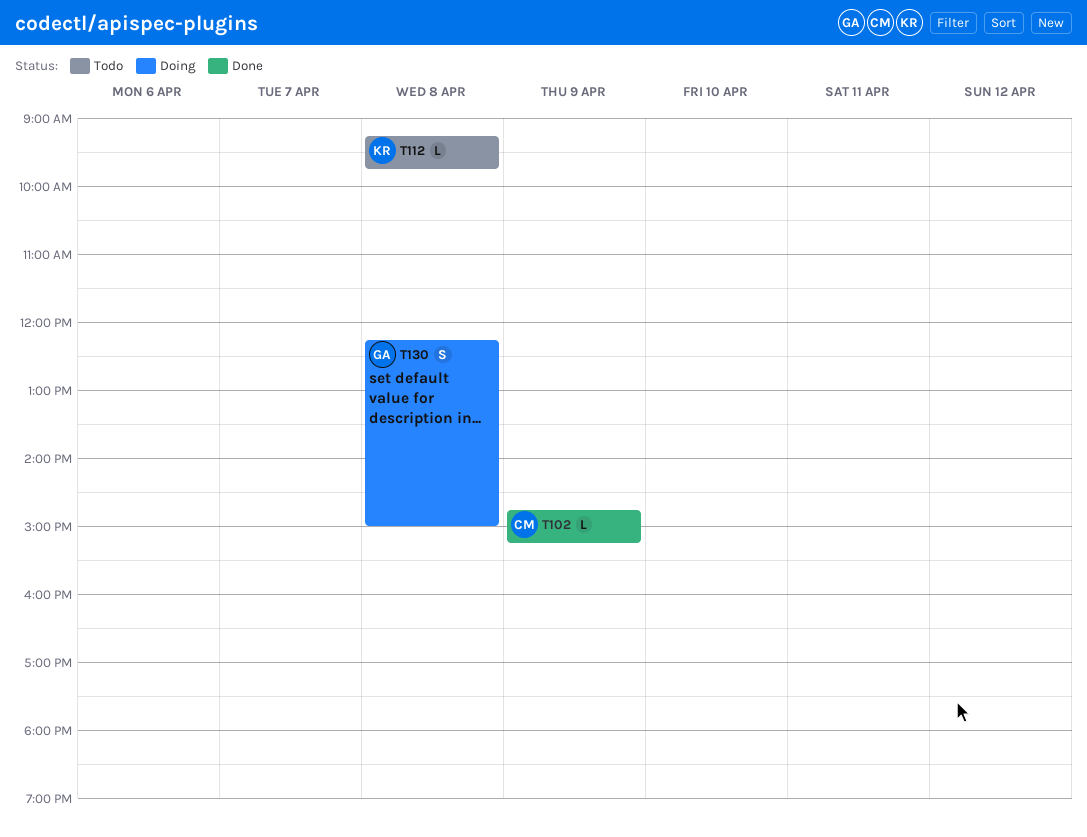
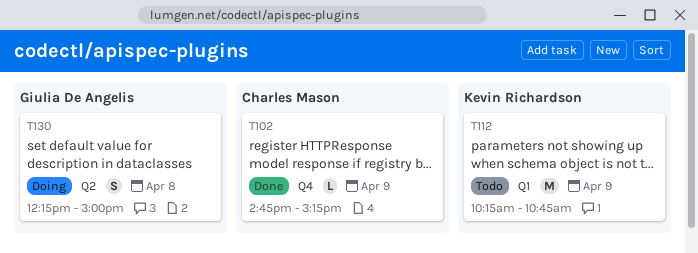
T112, estimate: L -> M
T112, day: Apr 8 -> Apr 9
T112, begins: 09:15 -> 10:15
T112, ends: 09:45 -> 10:45

